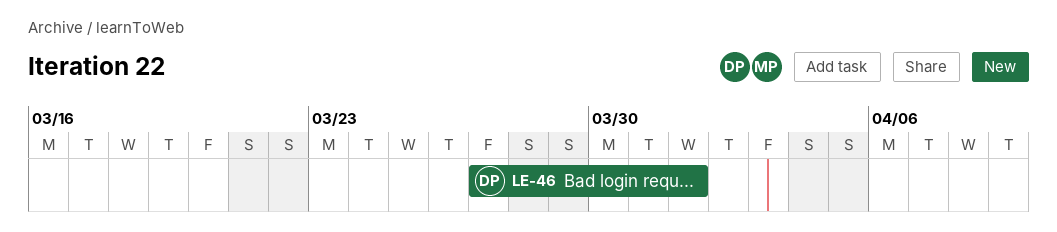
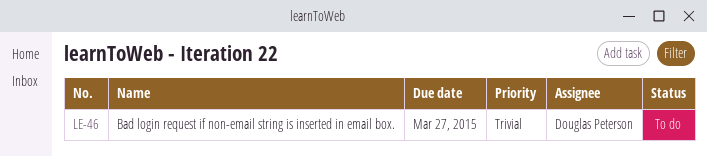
LE-46, due: Apr 1 -> Mar 27

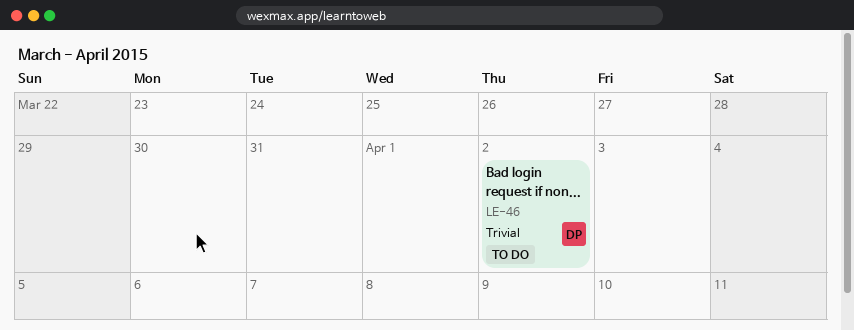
LE-46, due: Mar 27 -> Apr 2

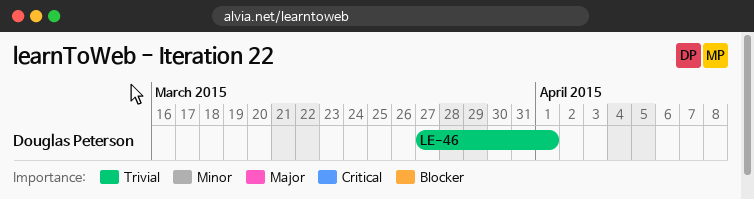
LE-46, due: Apr 2 -> Apr 1

